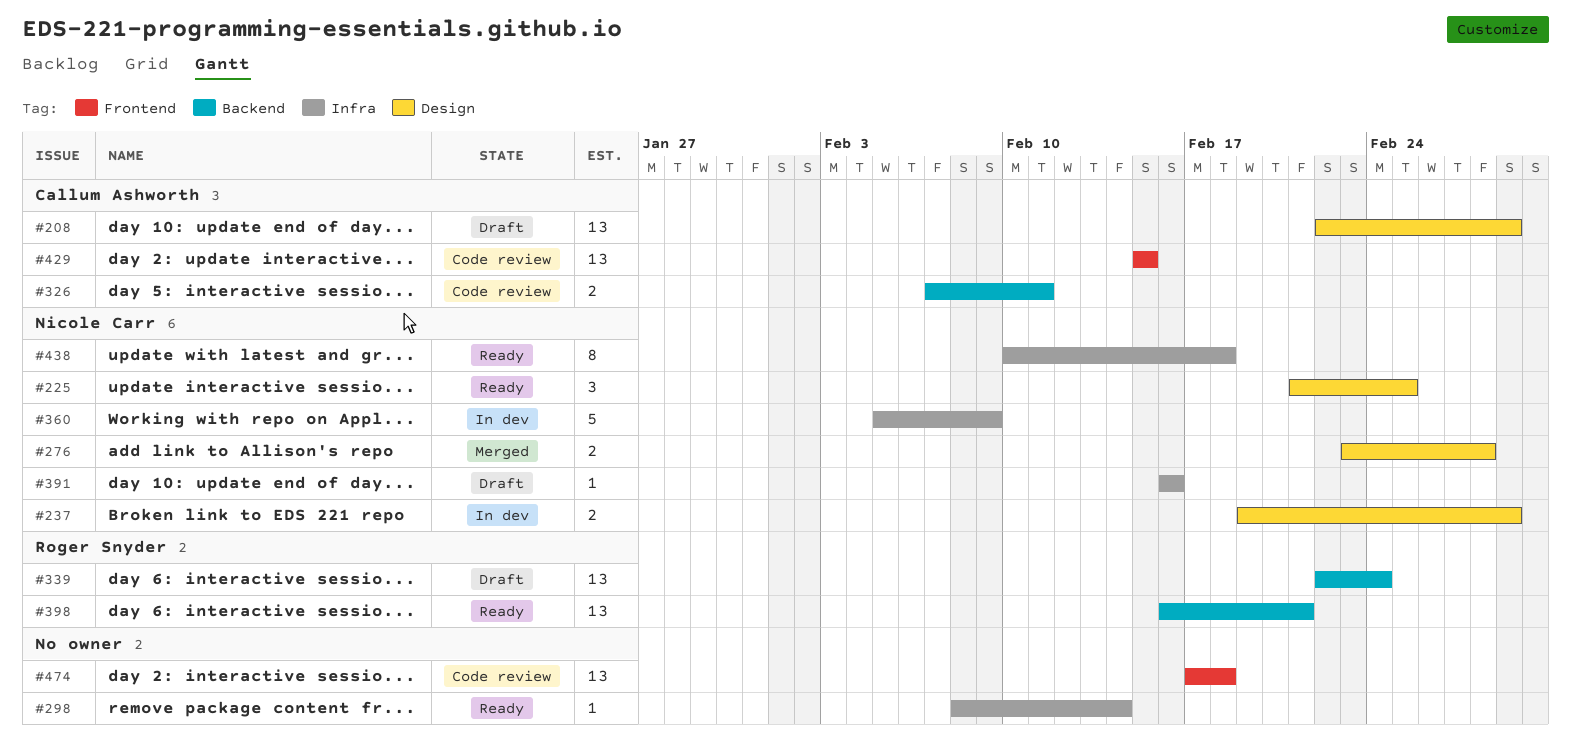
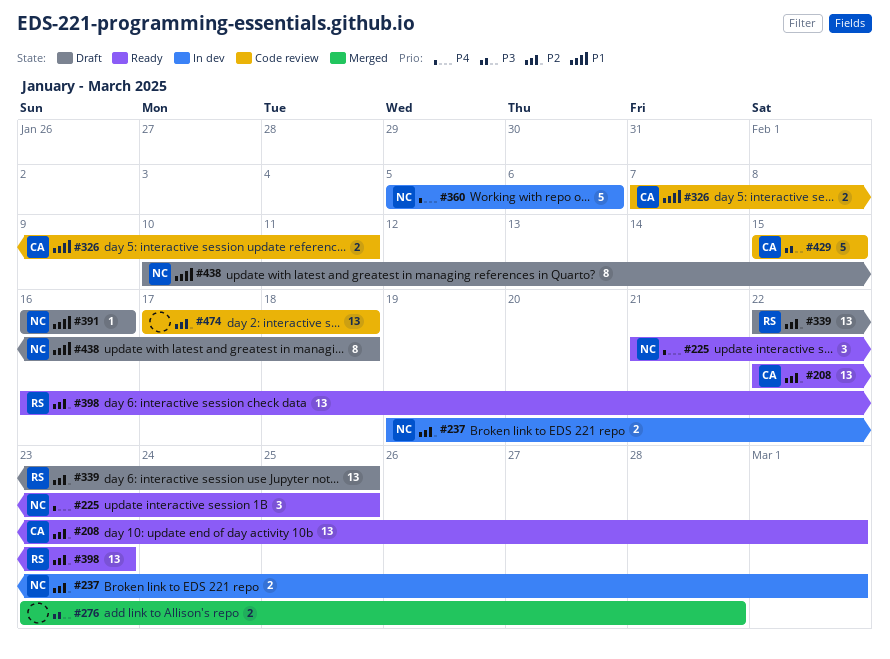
#208, status: Draft -> Ready
#276, owner: Nicole Carr -> none
#298: present -> none
#339, due: Feb 24 -> Feb 25
#360, due: Feb 9 -> Feb 6
#398, due: Feb 21 -> Feb 23
#429, estimate: 13 -> 5
#438, status: Ready -> Draft

